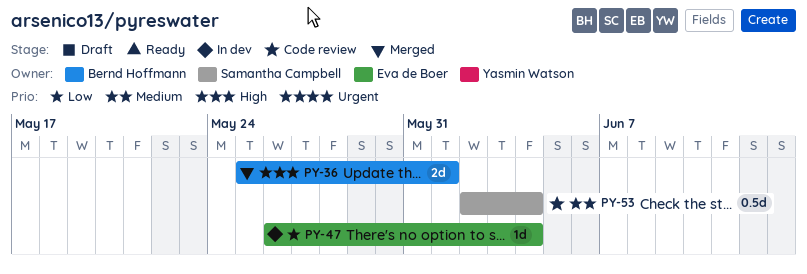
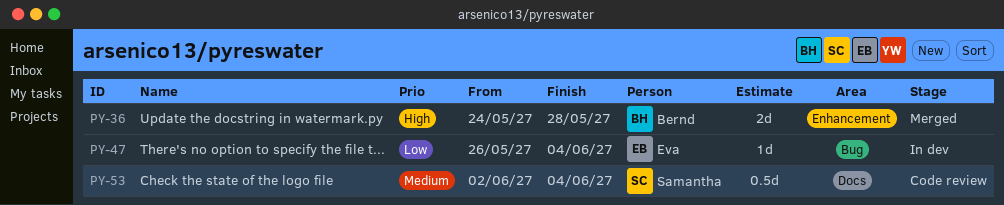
PY-36, start: May 25 -> May 24
PY-36, due: Jun 1 -> May 28

